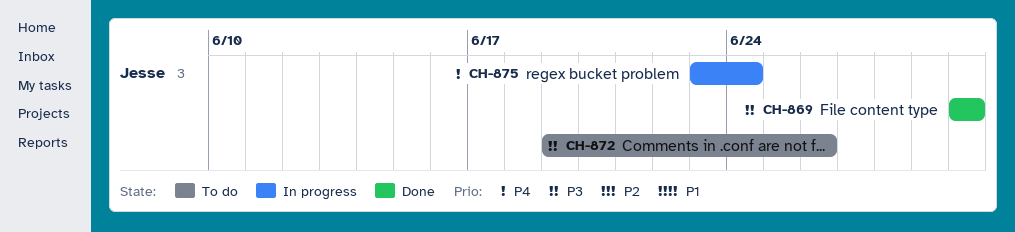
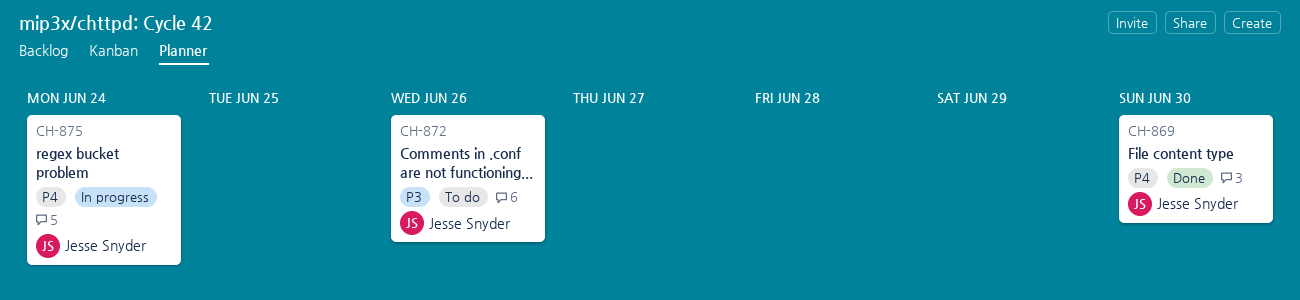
CH-869, priority: P3 -> P4

